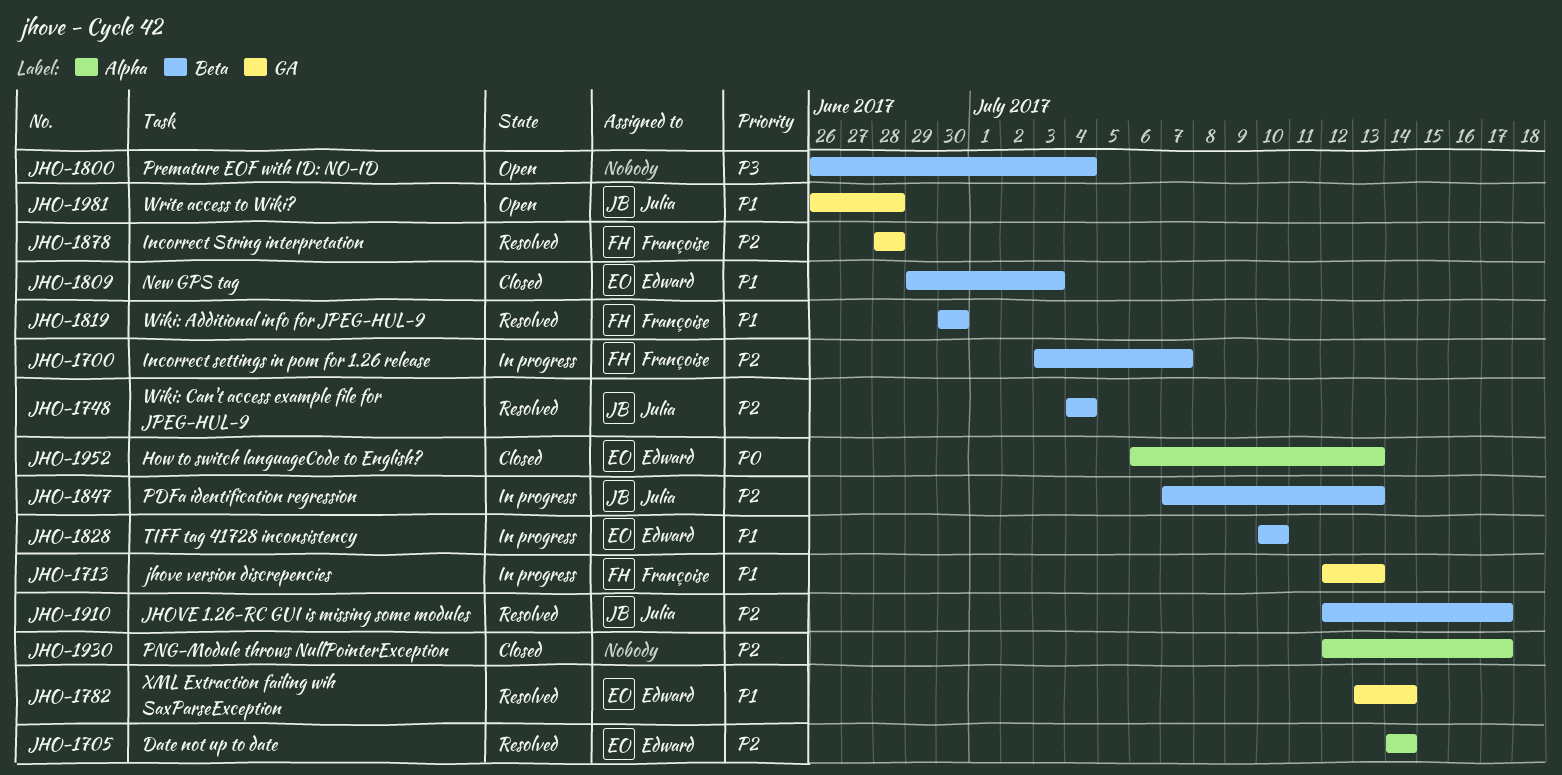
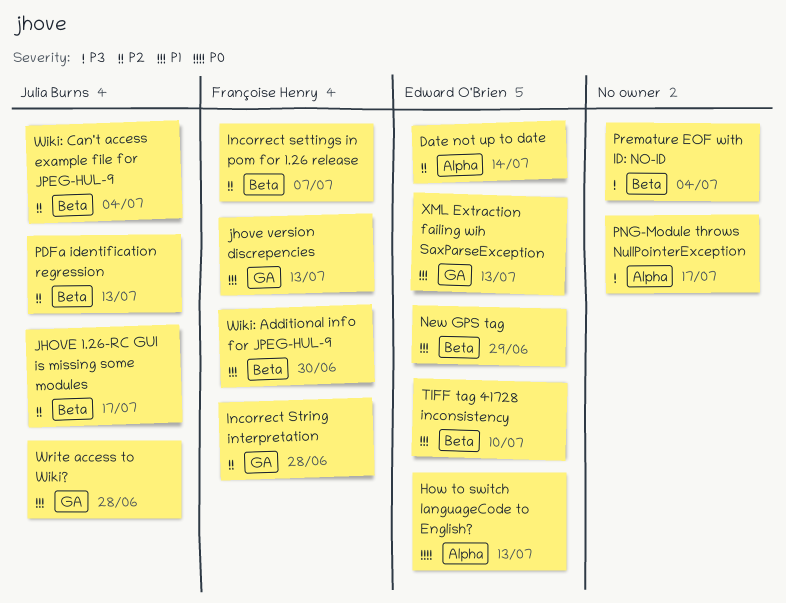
New GPS tag, due: Jul 3 -> Jun 29
PNG-Module throws NullPointerException, priority: P2 -> P3
XML Extraction failing wih SaxParseException, due: Jul 14 -> Jul 13

